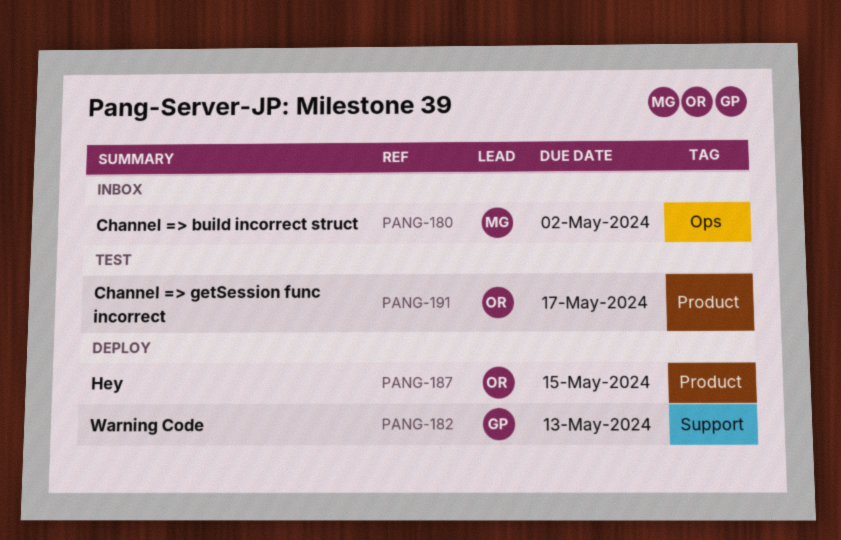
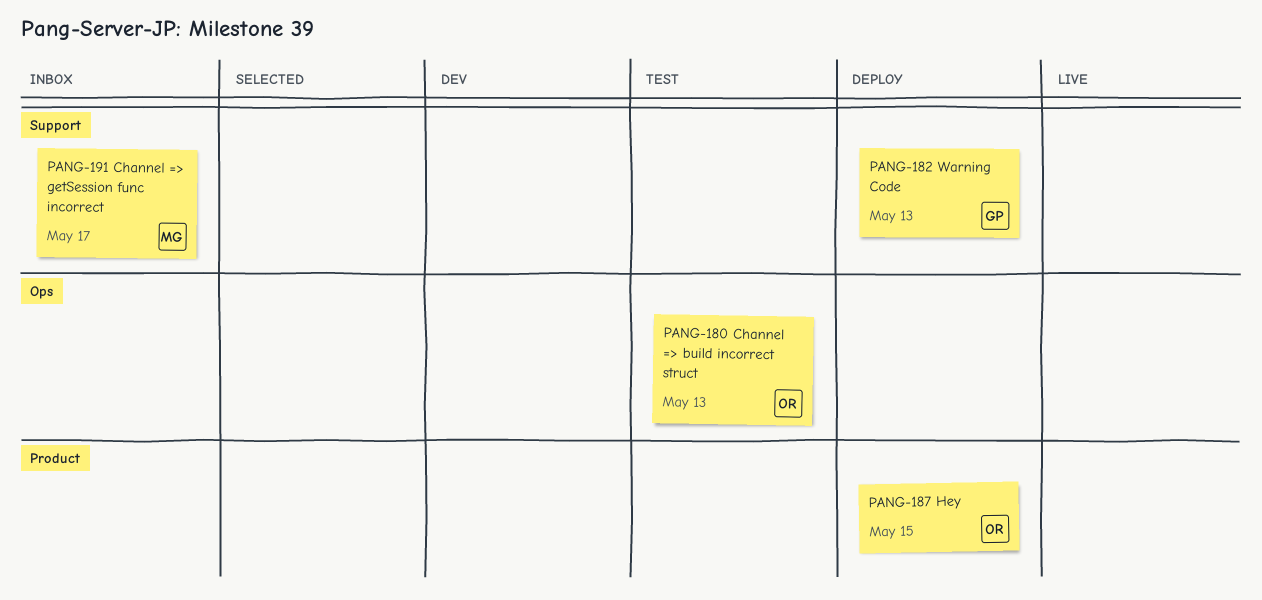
PANG-180, status: Inbox -> Test
PANG-180, owner: MG -> OR
PANG-180, due: May 2 -> May 13
PANG-191, status: Test -> Inbox
PANG-191, owner: OR -> MG
PANG-191, label: Product -> Support

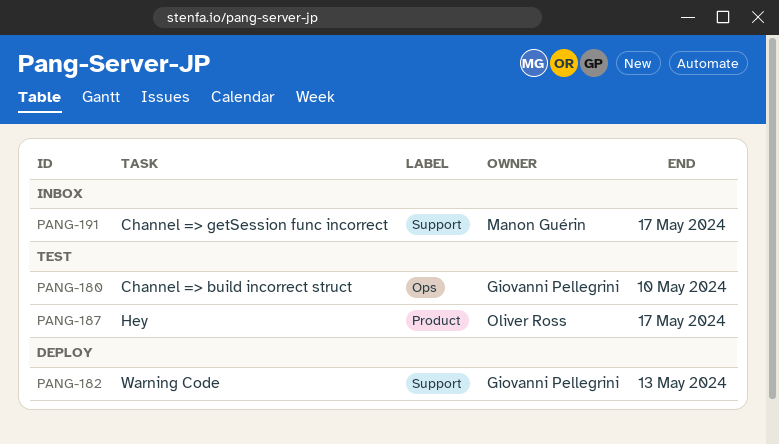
PANG-180, owner: Oliver Ross -> Giovanni Pellegrini
PANG-180, due: May 13 -> May 10
PANG-187, status: Deploy -> Test
PANG-187, due: May 15 -> May 17

